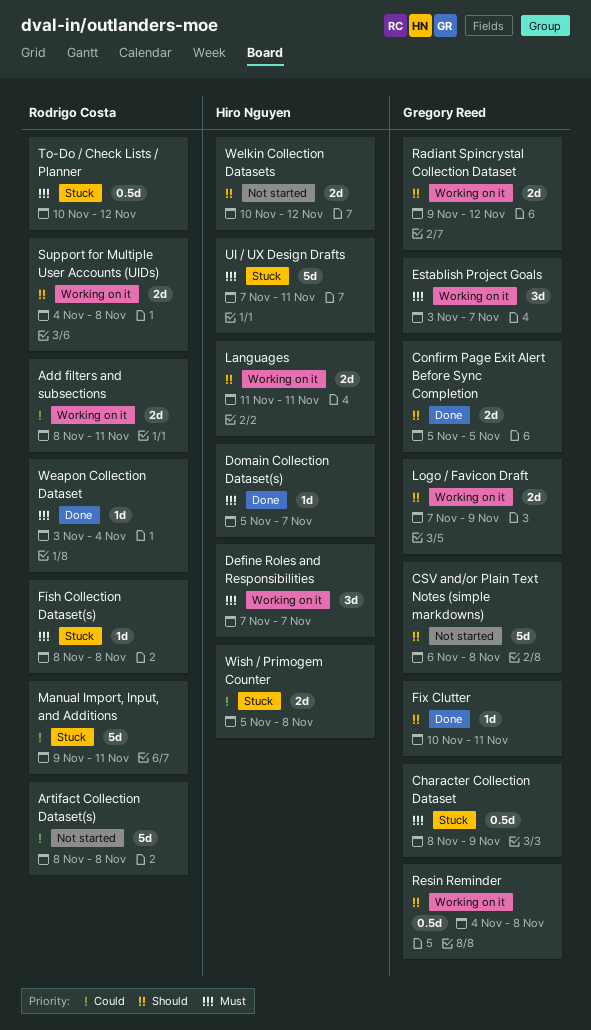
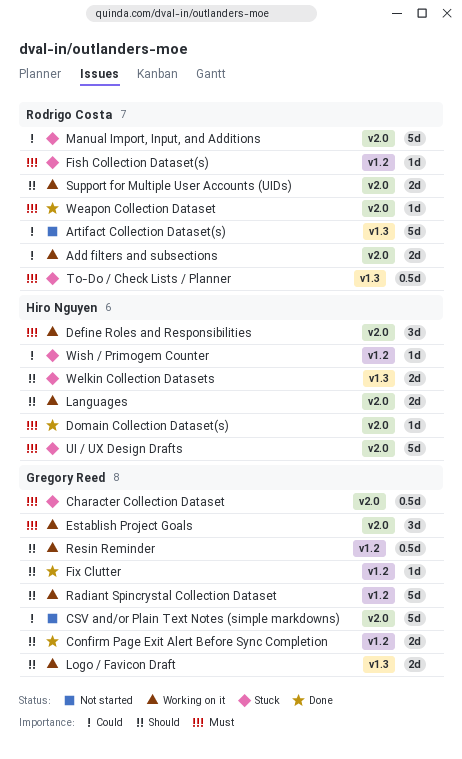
CSV and/or Plain Text Notes (simple markdowns), priority: Should -> Could
Radiant Spincrystal Collection Dataset, estimate: 2d -> 5d
Welkin Collection Datasets, status: Not started -> Stuck
Wish / Primogem Counter, estimate: 2d -> 1d

